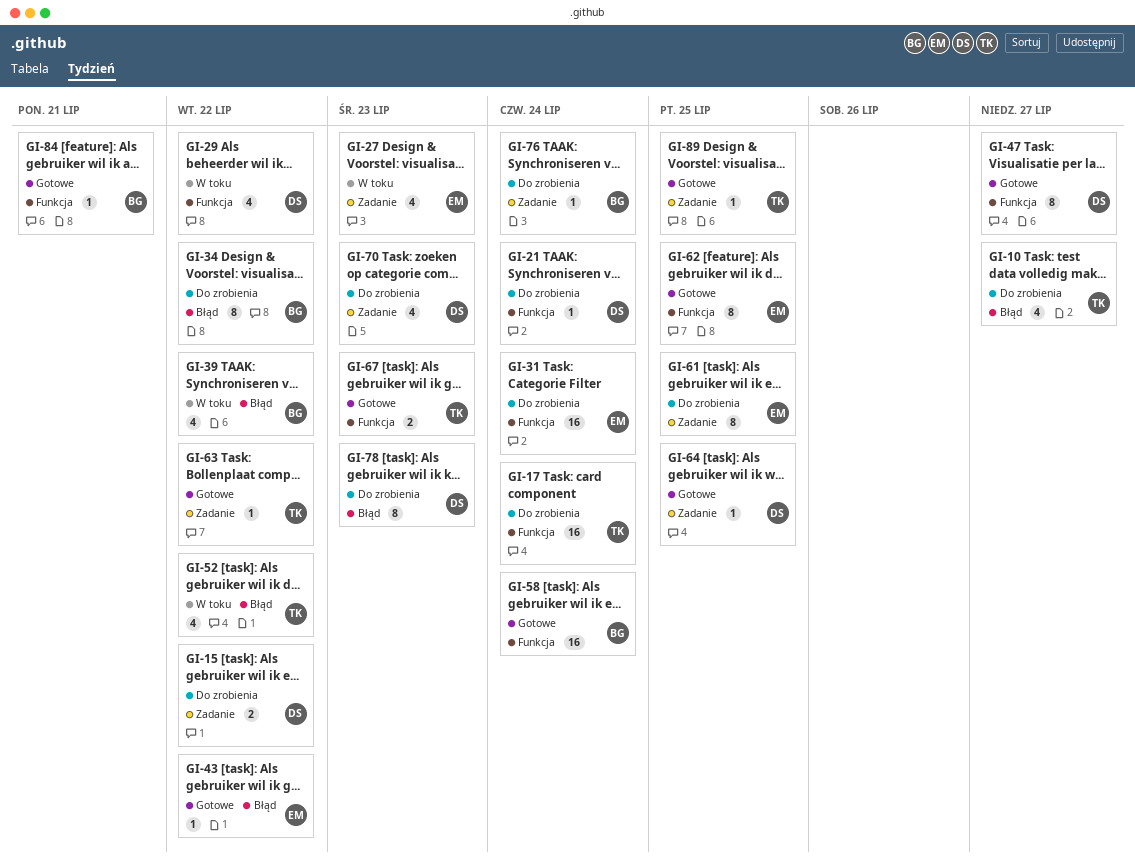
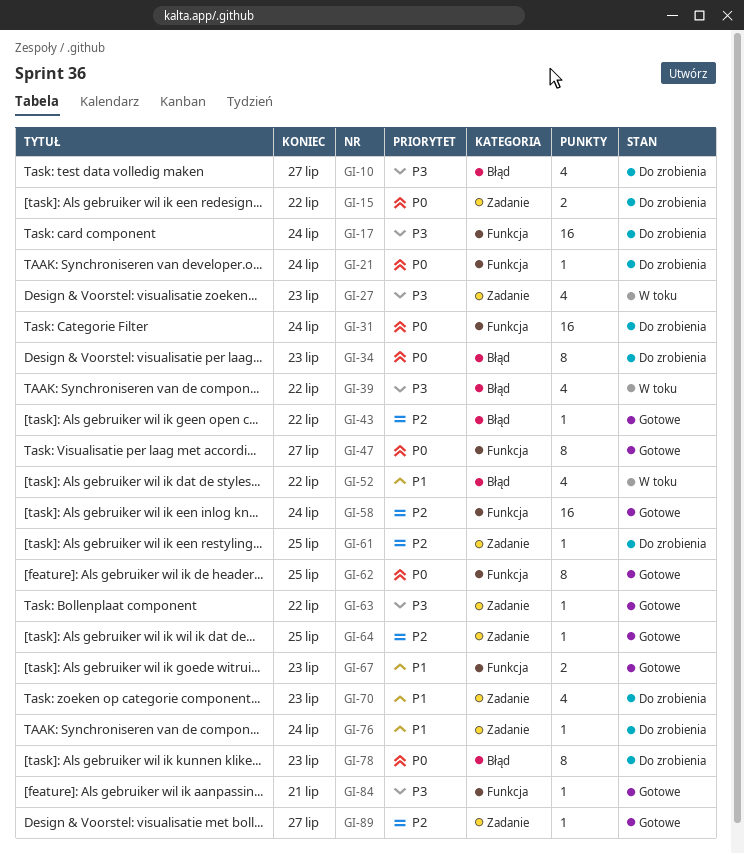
GI-29: present -> none
GI-34, due: Jul 22 -> Jul 23
GI-61, estimate: 8 -> 1
GI-89, due: Jul 25 -> Jul 27

